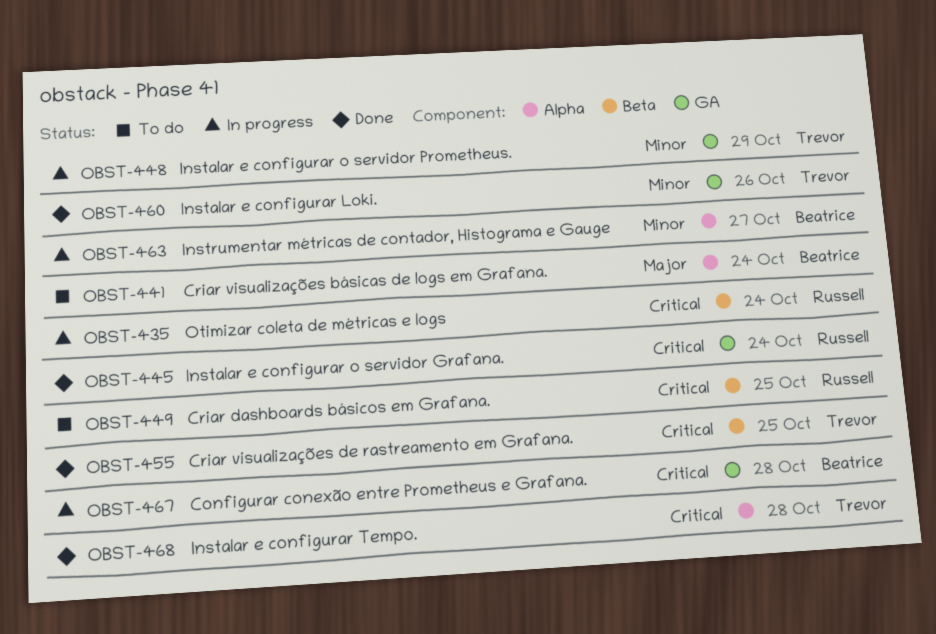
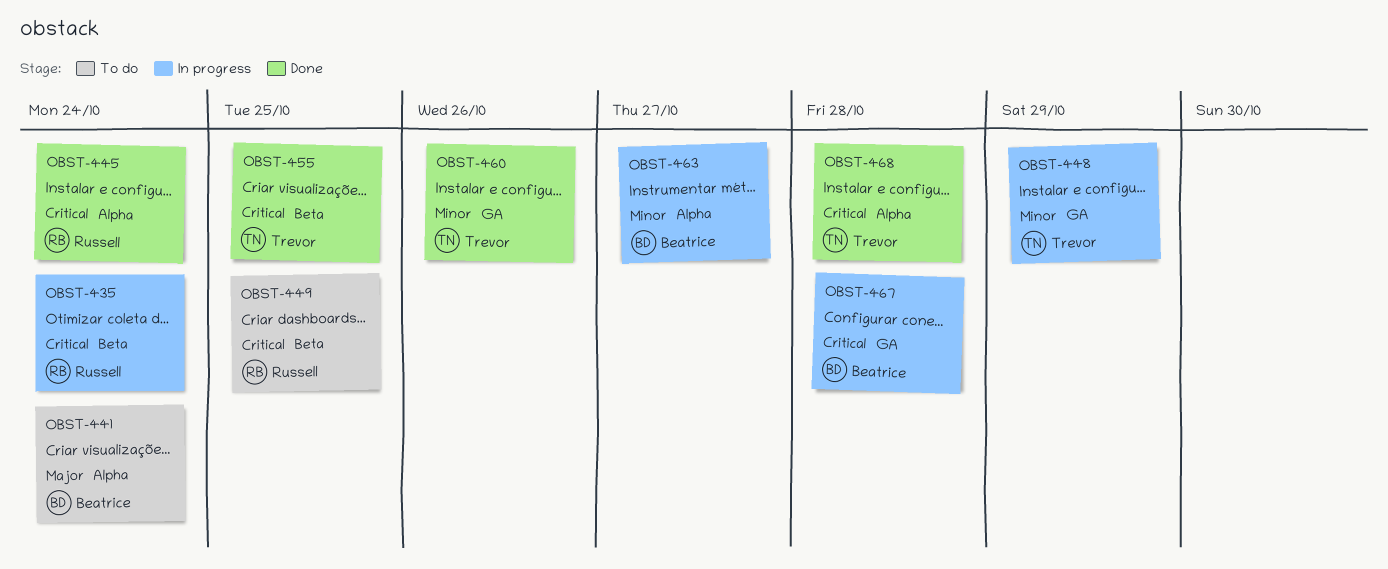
OBST-445, label: GA -> Alpha

